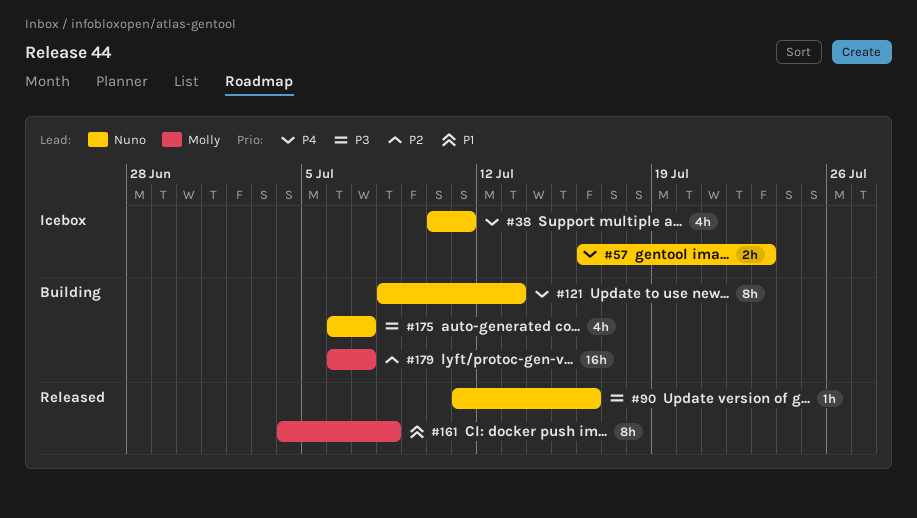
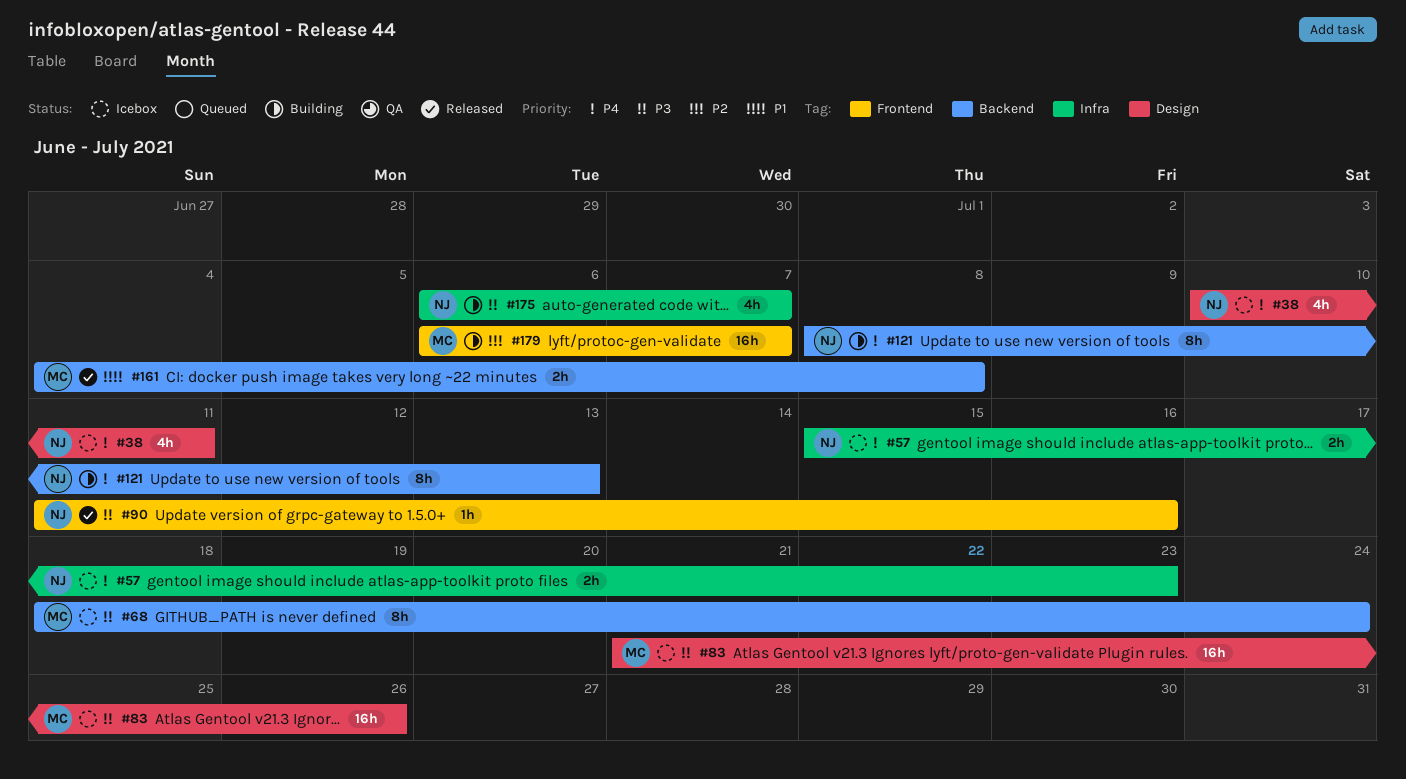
#57, start: Jul 16 -> Jul 15
#68: none -> present
#83: none -> present
#161, estimate: 8h -> 2h

